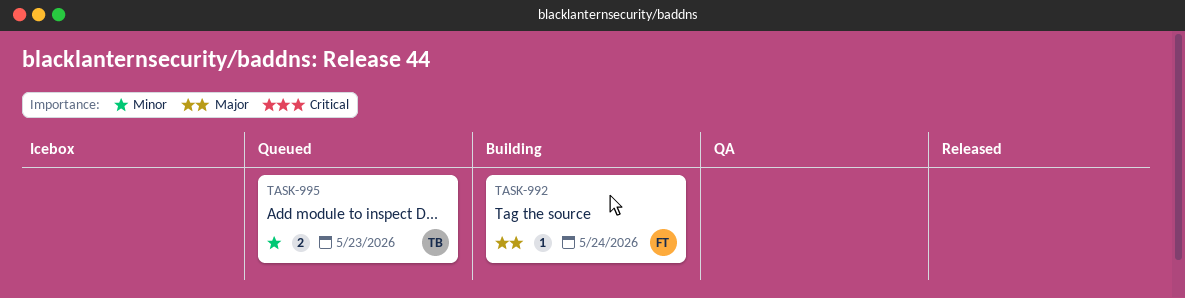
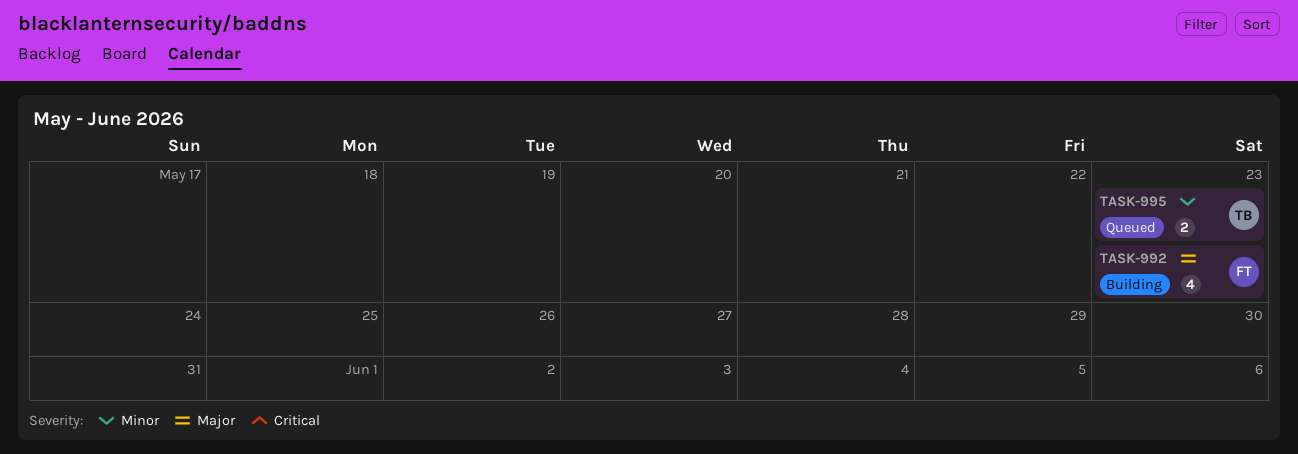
TASK-992, estimate: 1 -> 4
TASK-992, due: May 24 -> May 23

